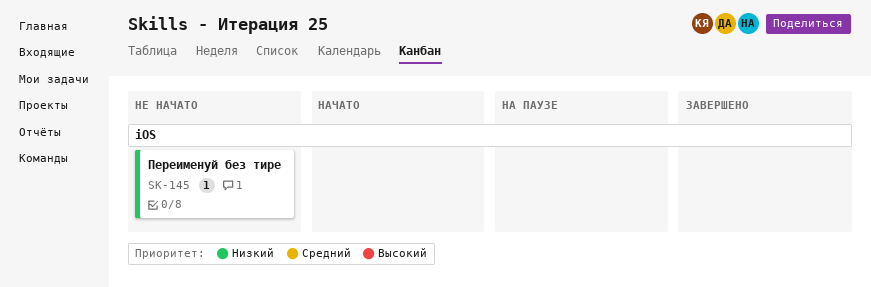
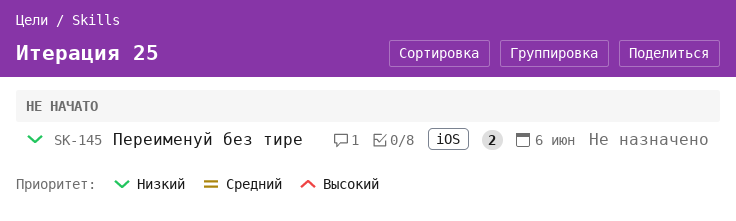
SK-145, estimate: 1 -> 2

